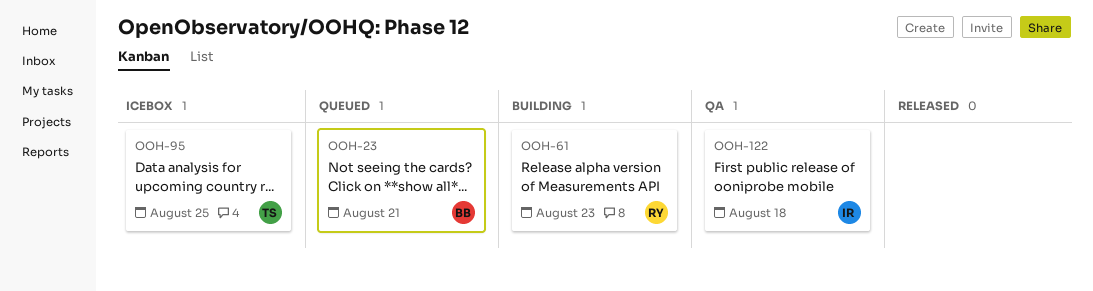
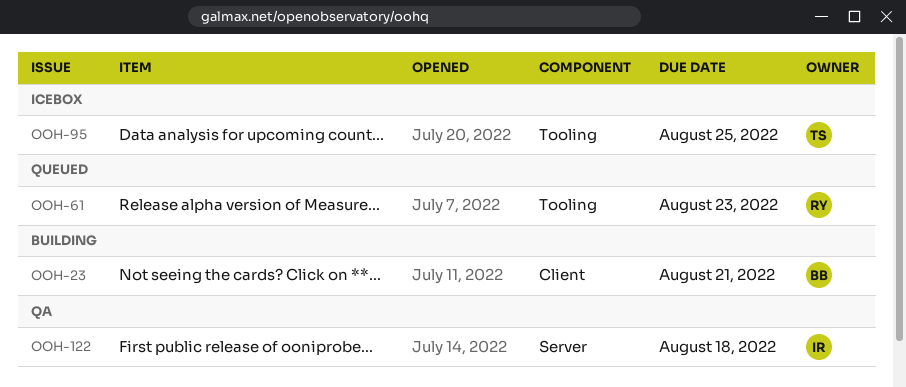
OOH-23, status: Queued -> Building
OOH-61, status: Building -> Queued

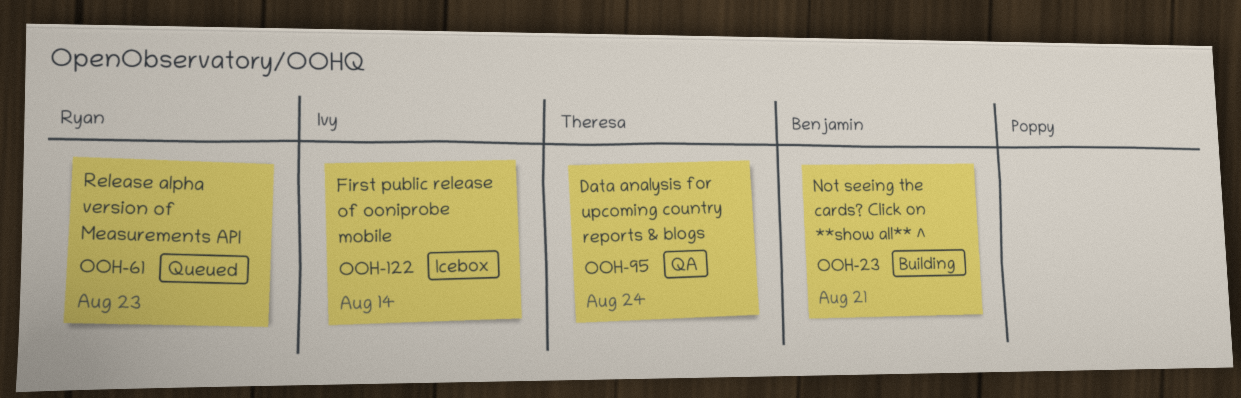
OOH-95, status: Icebox -> QA
OOH-95, due: Aug 25 -> Aug 24
OOH-122, status: QA -> Icebox
OOH-122, due: Aug 18 -> Aug 14

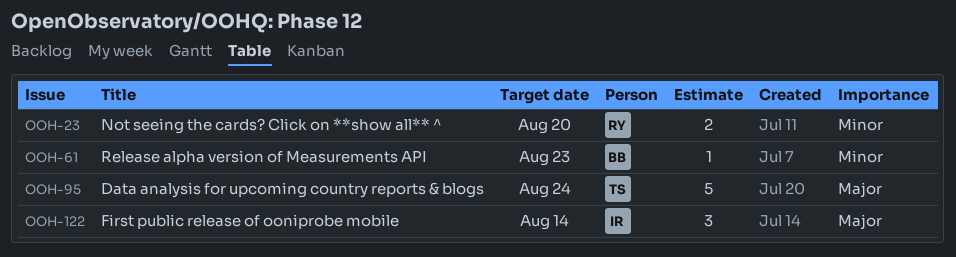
OOH-23, owner: Benjamin -> Ryan
OOH-23, due: Aug 21 -> Aug 20
OOH-61, owner: Ryan -> Benjamin

